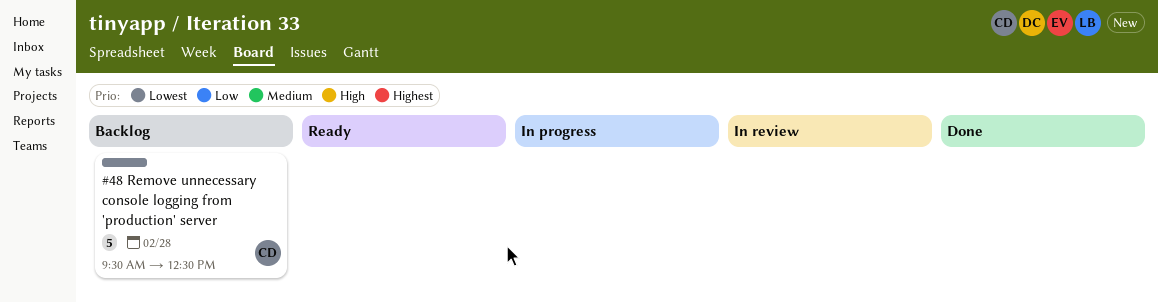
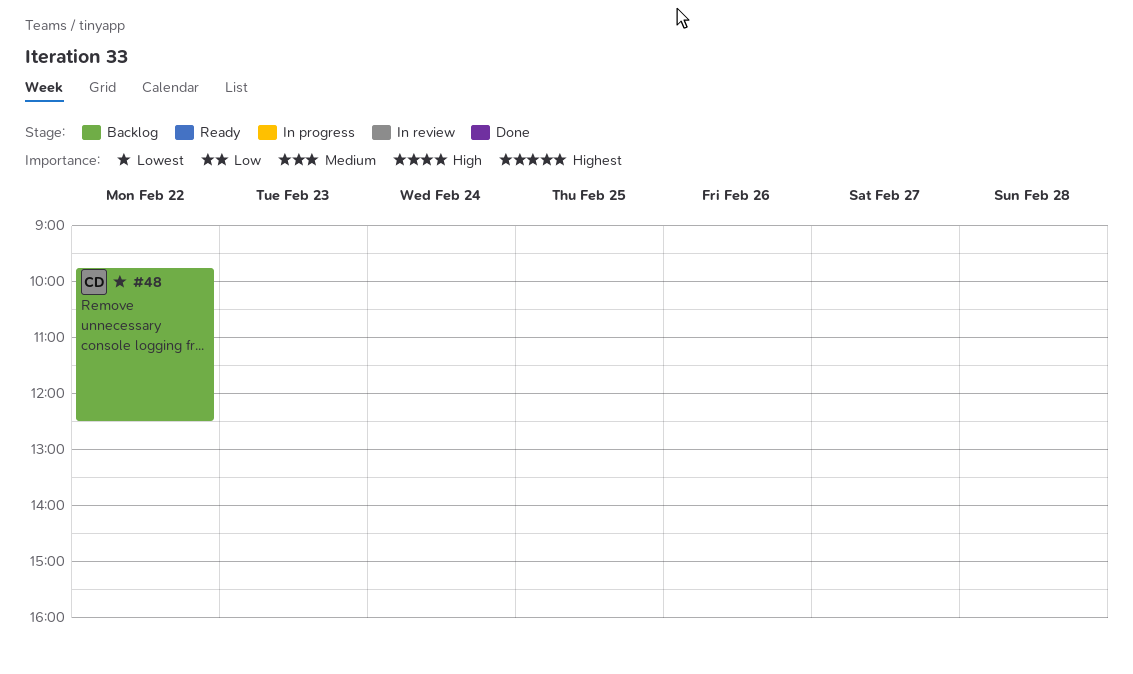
#48, day: Feb 28 -> Feb 22
#48, begins: 09:30 -> 09:45

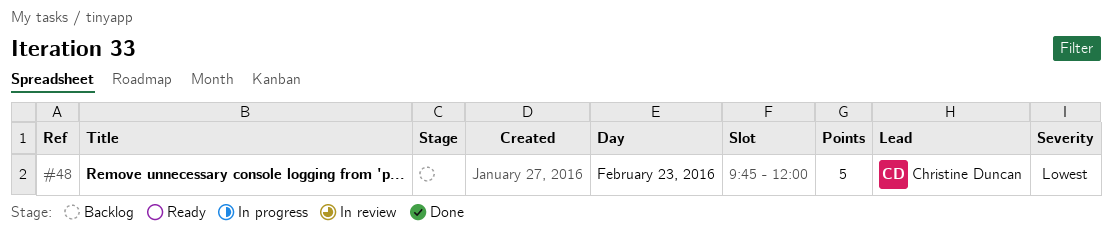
#48, day: Feb 22 -> Feb 23
#48, ends: 12:30 -> 12:00

